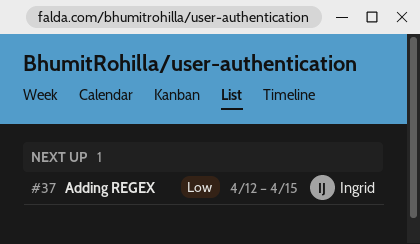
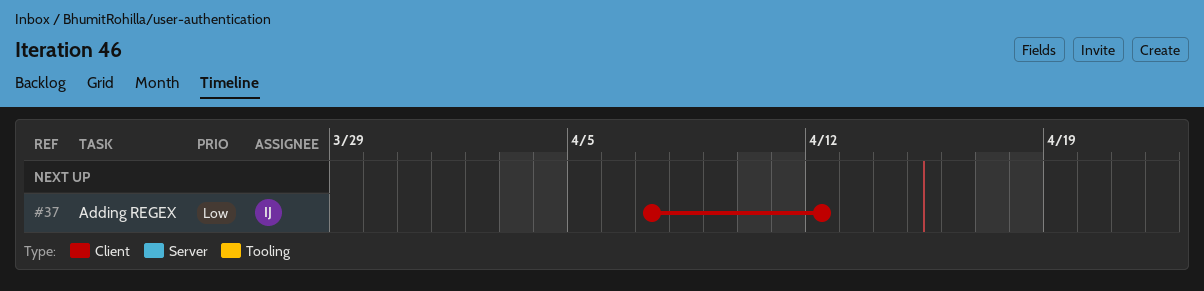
#37, start: Apr 12 -> Apr 7
#37, due: Apr 15 -> Apr 12

